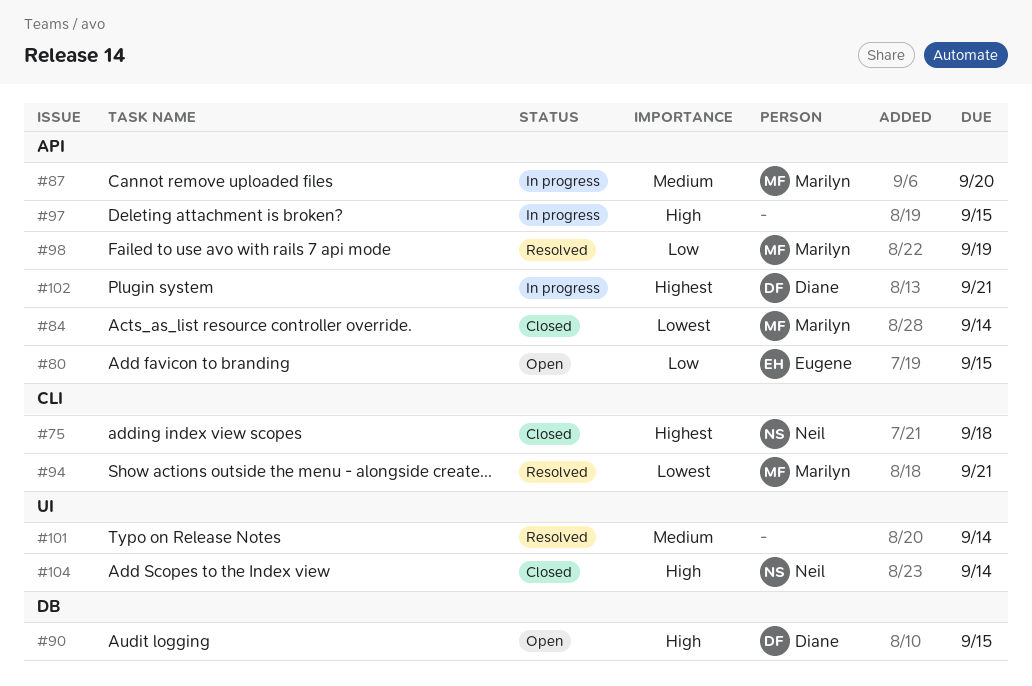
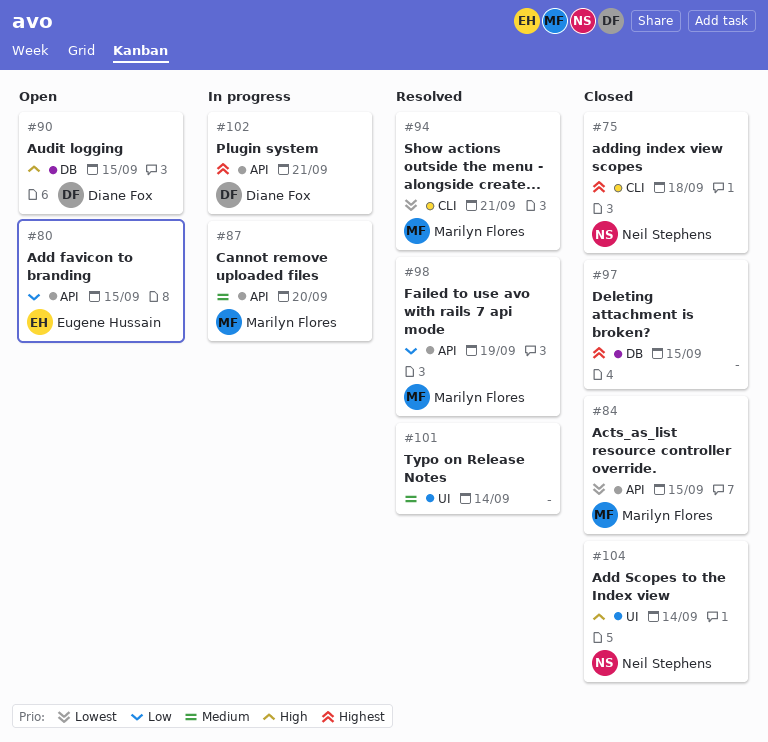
#84, due: Sep 14 -> Sep 15
#97, status: In progress -> Closed
#97, priority: High -> Highest
#97, label: API -> DB

